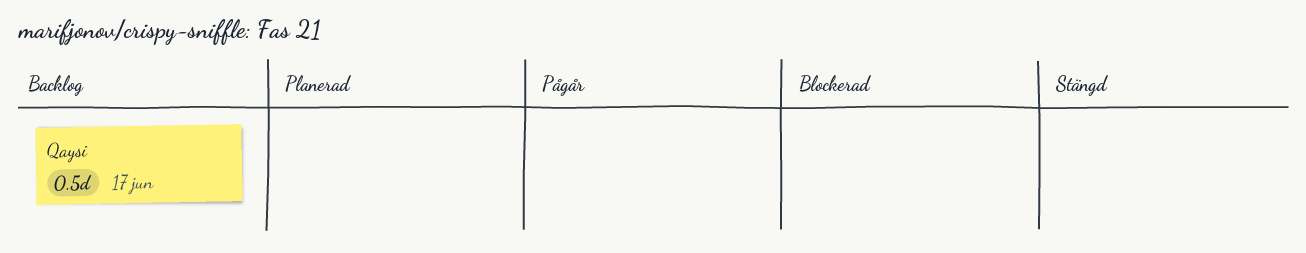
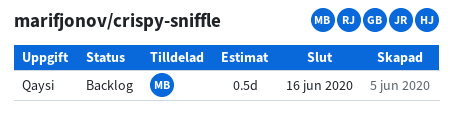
Qaysi, due: Jun 17 -> Jun 16

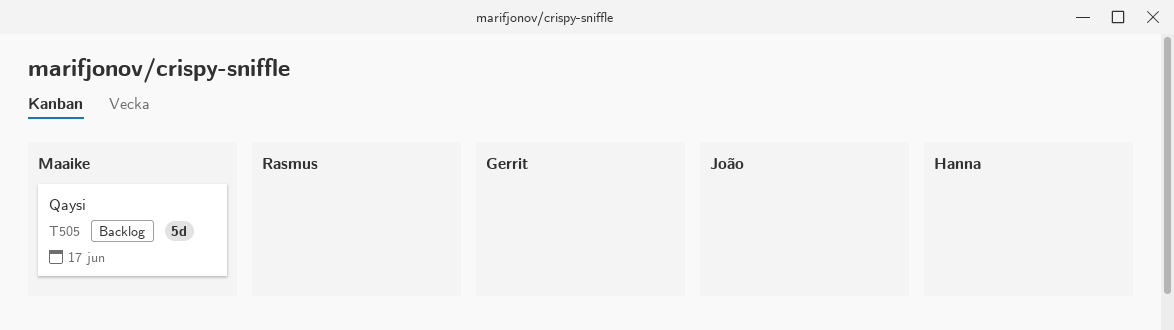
Qaysi, estimate: 0.5d -> 5d
Qaysi, due: Jun 16 -> Jun 17

